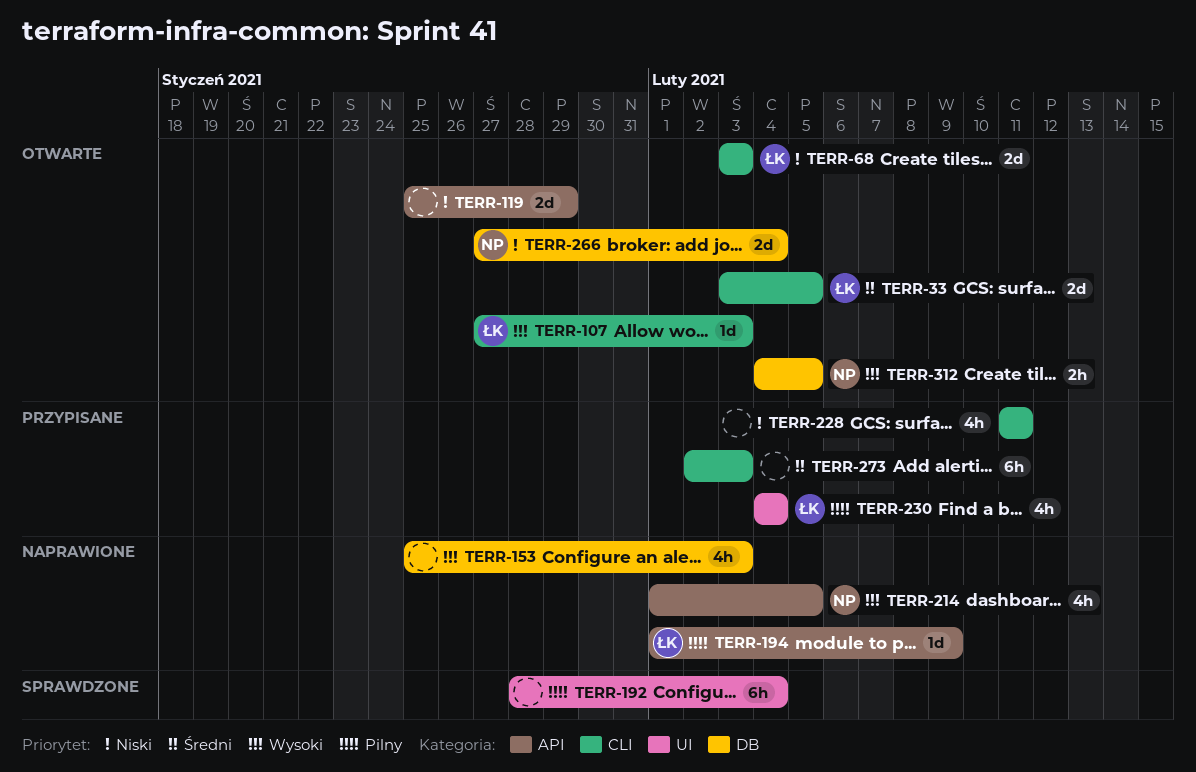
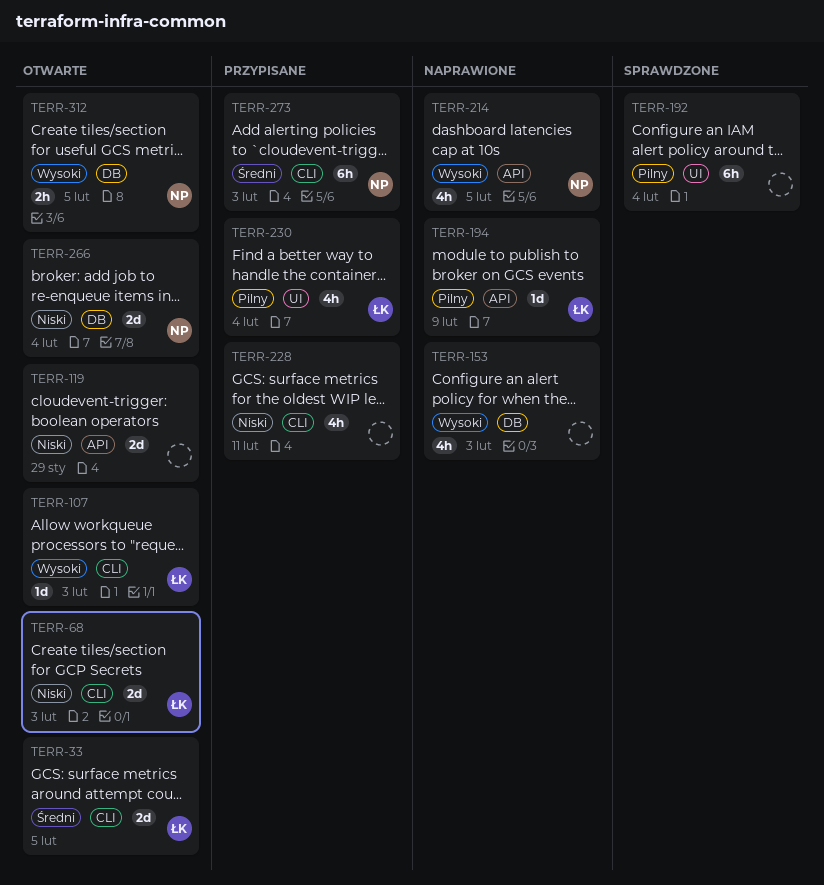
TERR-273, owner: none -> NP

